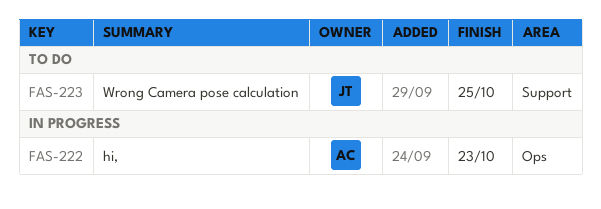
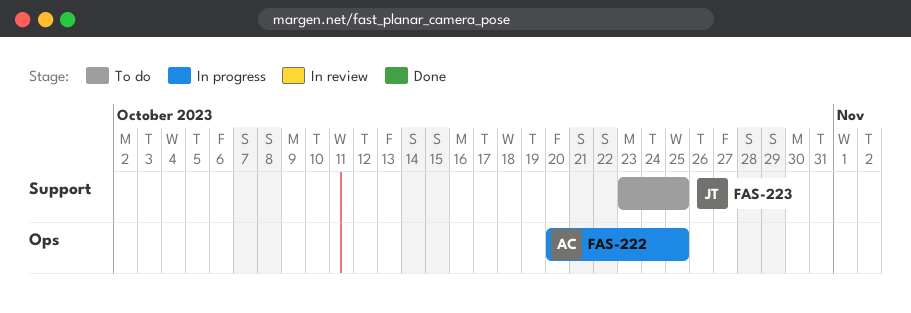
FAS-222, due: Oct 23 -> Oct 25

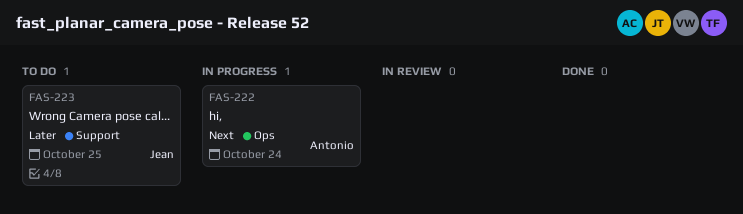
FAS-222, due: Oct 25 -> Oct 24

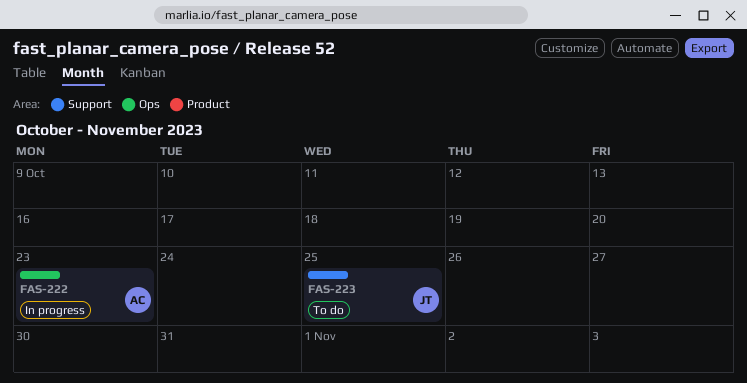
FAS-222, due: Oct 24 -> Oct 23

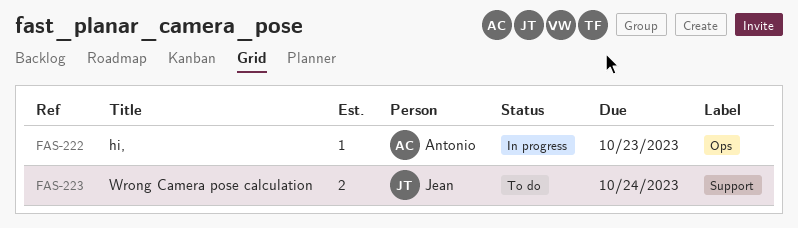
FAS-223, due: Oct 25 -> Oct 24

